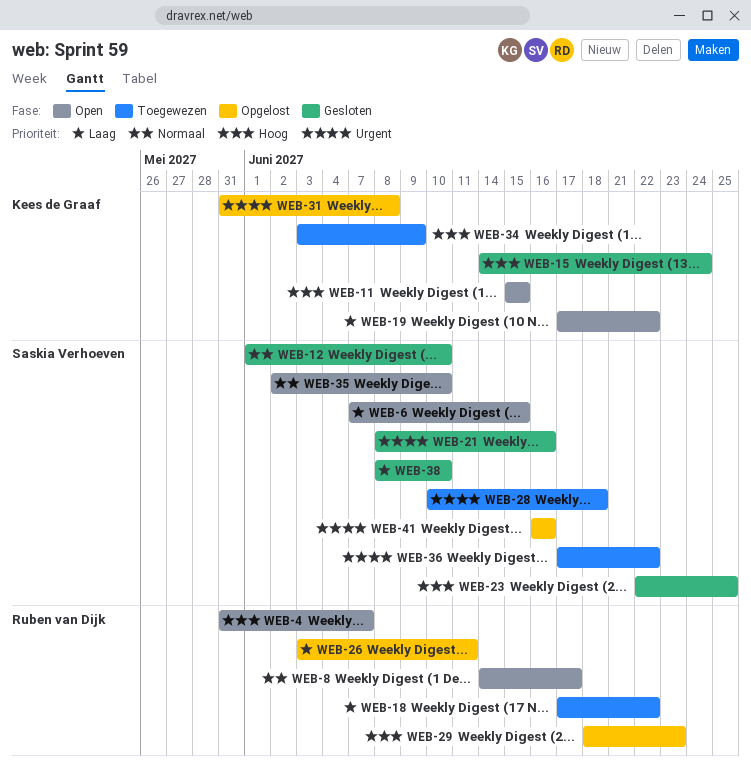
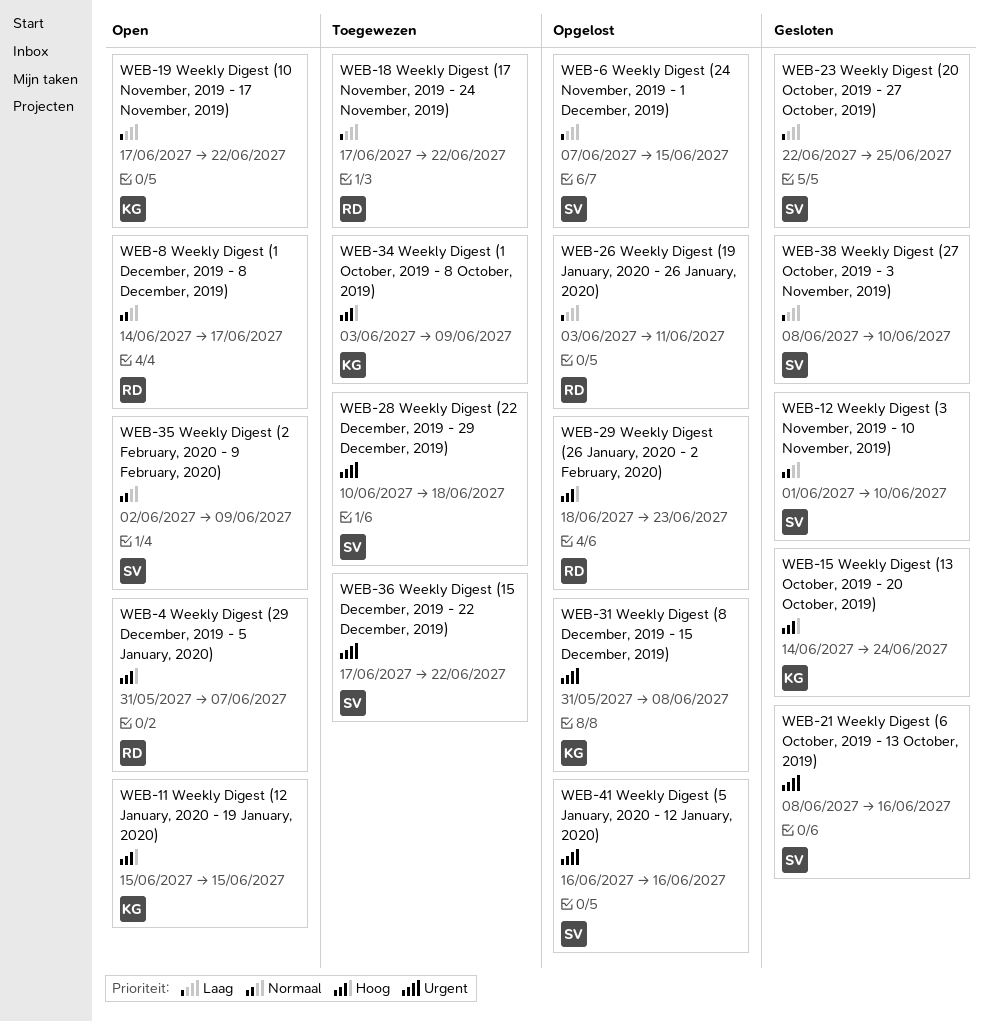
WEB-6, status: Open -> Opgelost
WEB-23, priority: Hoog -> Laag
WEB-35, due: Jun 10 -> Jun 9

